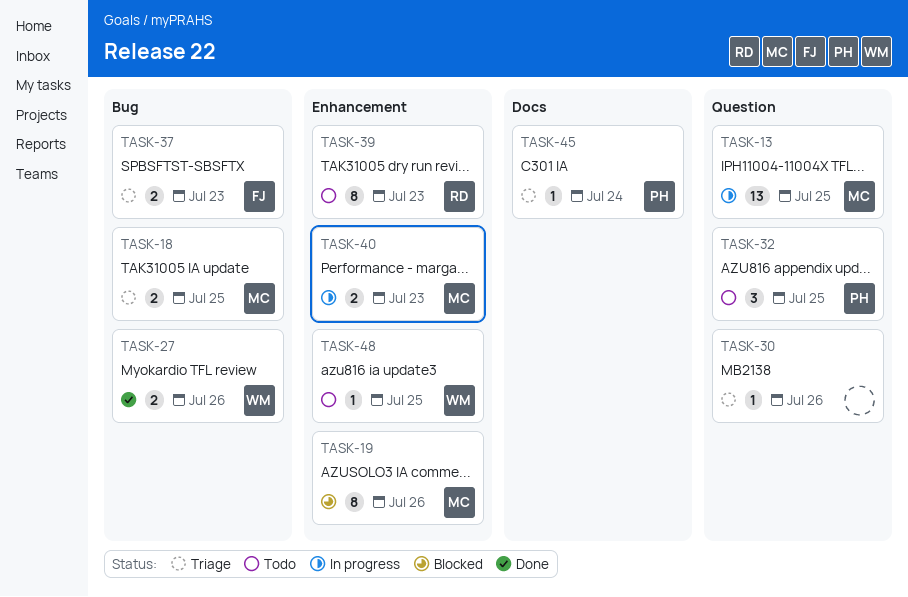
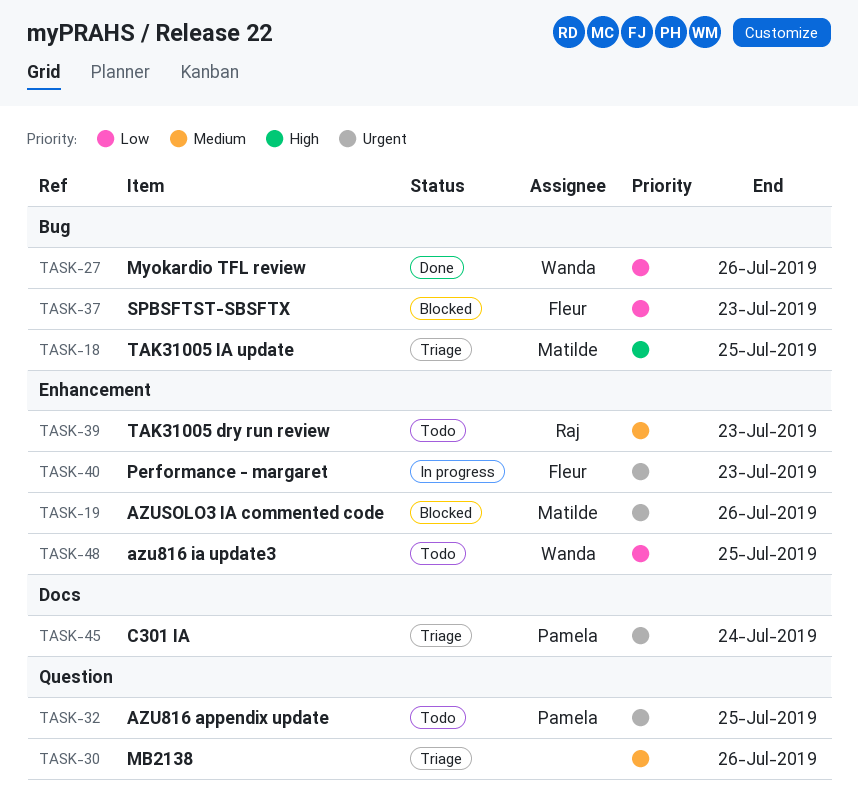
TASK-13: present -> none
TASK-37, status: Triage -> Blocked
TASK-40, owner: Matilde -> Fleur

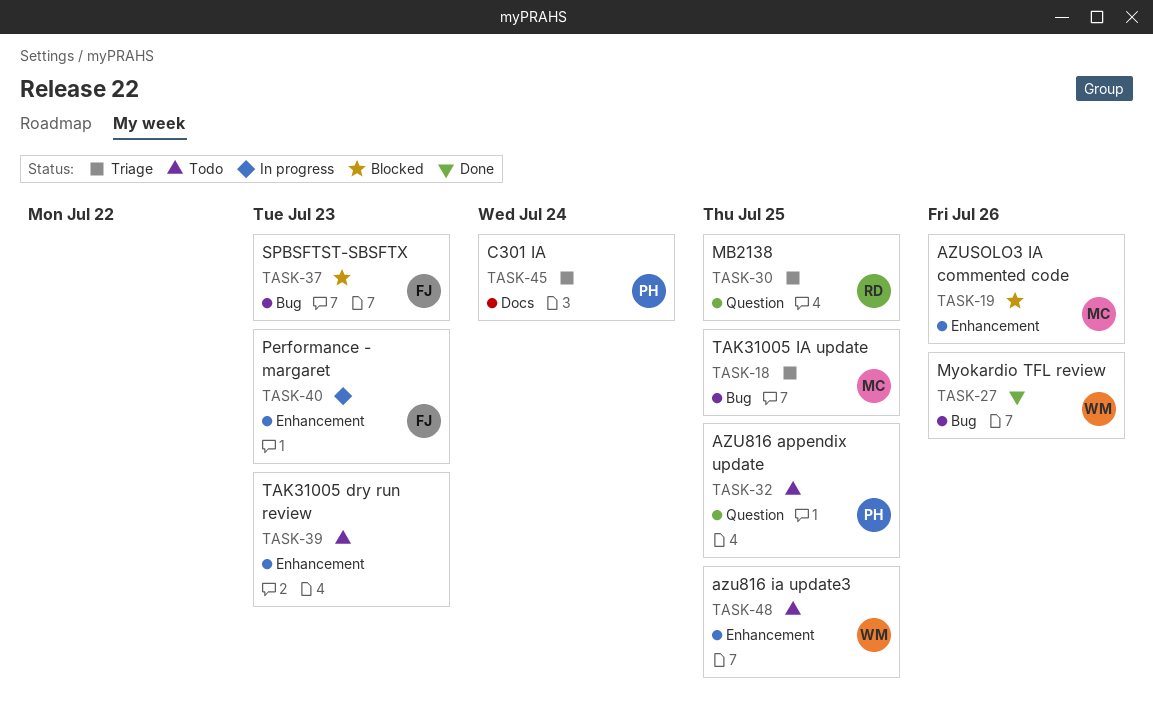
TASK-30, owner: none -> Raj
TASK-30, due: Jul 26 -> Jul 25
TASK-39, owner: Raj -> none

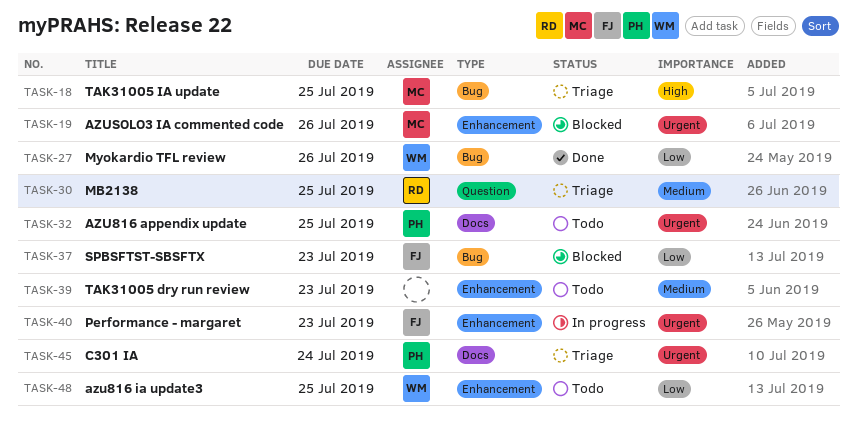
TASK-32, label: Question -> Docs

